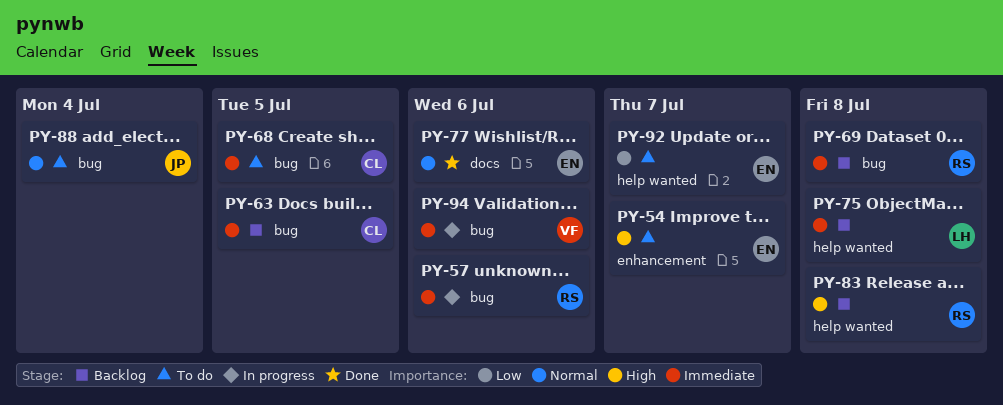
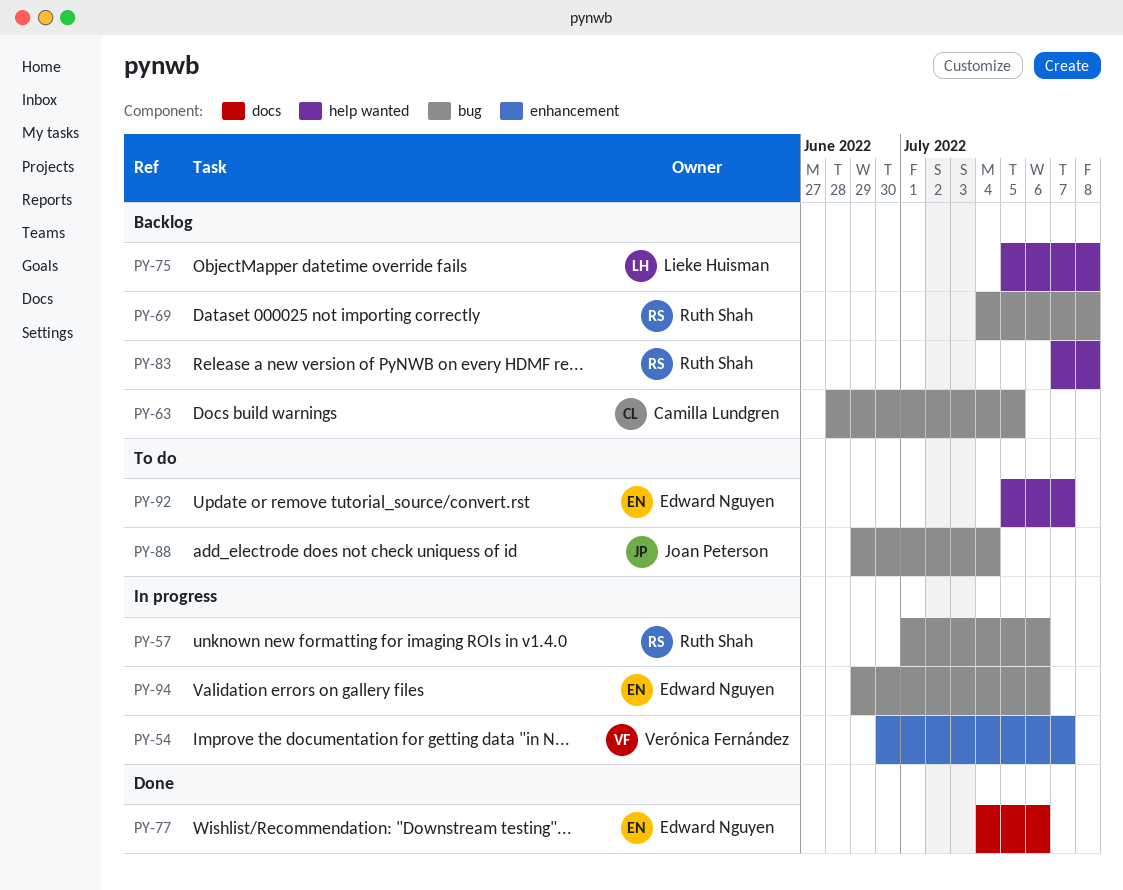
PY-54, status: To do -> In progress
PY-54, owner: Edward Nguyen -> Verónica Fernández
PY-68: present -> none
PY-94, owner: Verónica Fernández -> Edward Nguyen

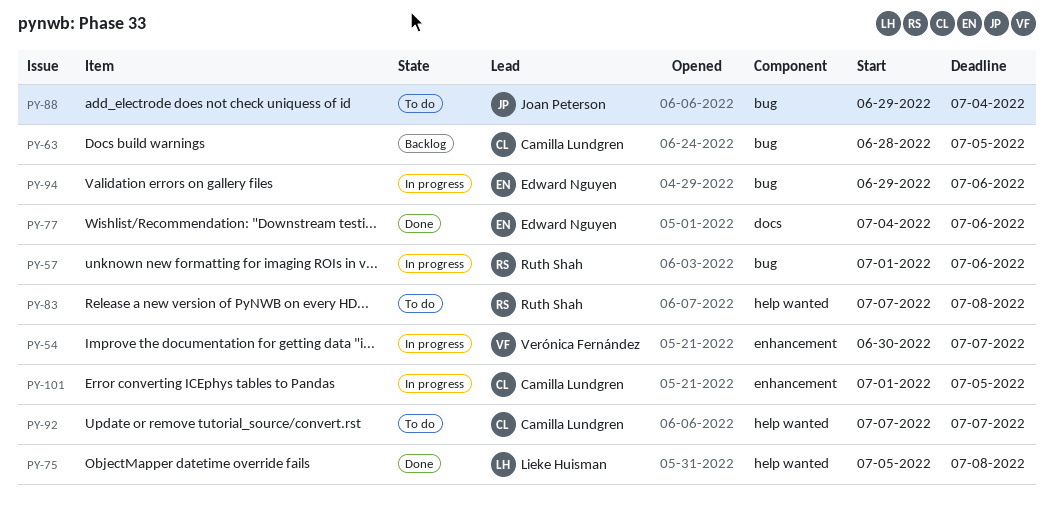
PY-69: present -> none
PY-75, status: Backlog -> Done
PY-83, status: Backlog -> To do
PY-92, owner: Edward Nguyen -> Camilla Lundgren
PY-92, start: Jul 5 -> Jul 7
PY-101: none -> present

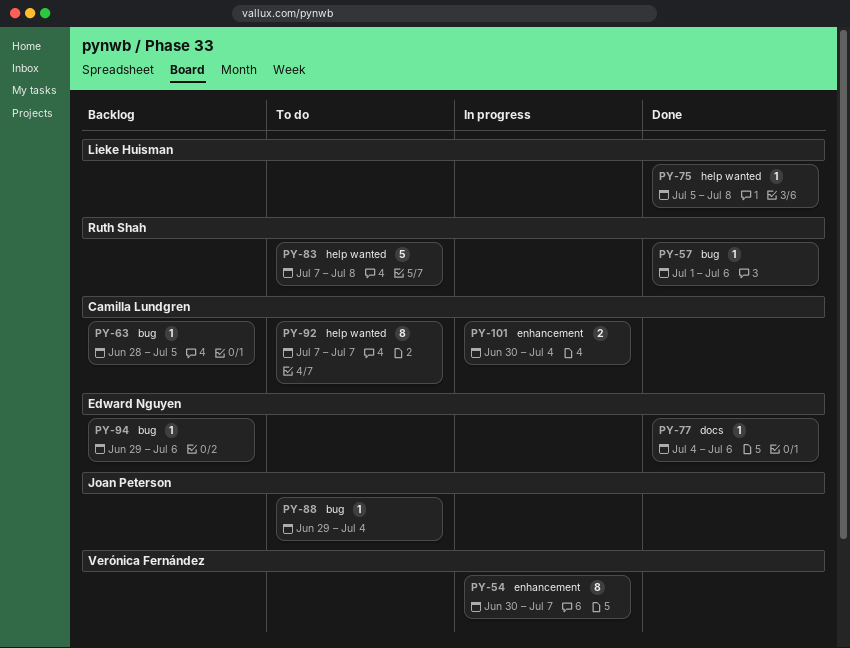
PY-57, status: In progress -> Done
PY-94, status: In progress -> Backlog
PY-101, start: Jul 1 -> Jun 30
PY-101, due: Jul 5 -> Jul 4

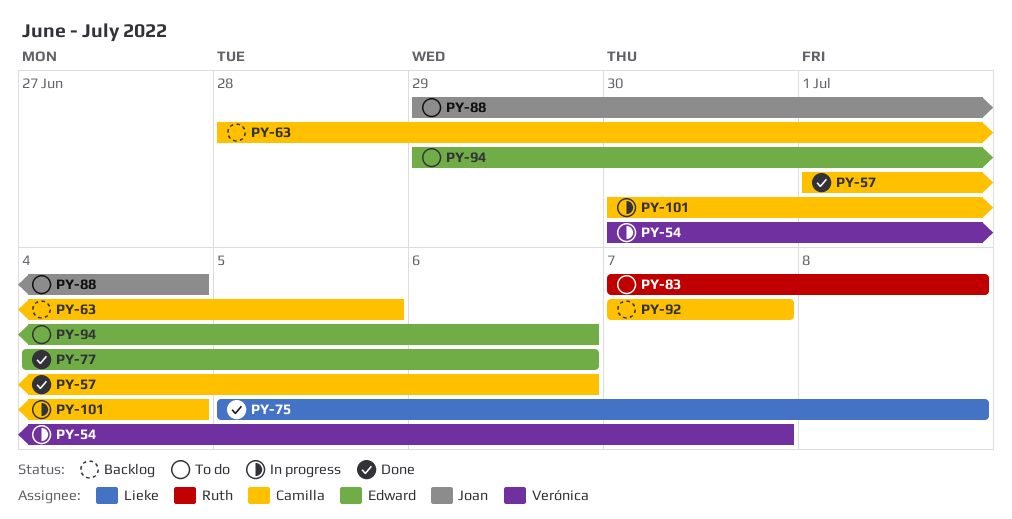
PY-57, owner: Ruth Shah -> Camilla Lundgren
PY-92, status: To do -> Backlog
PY-94, status: Backlog -> To do

